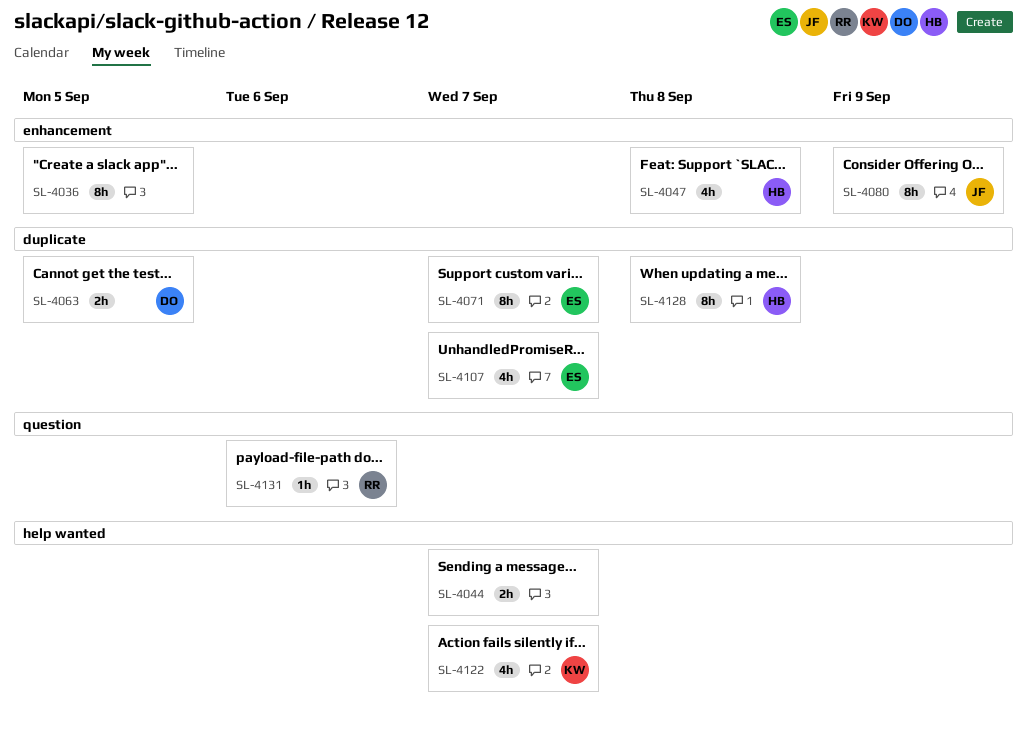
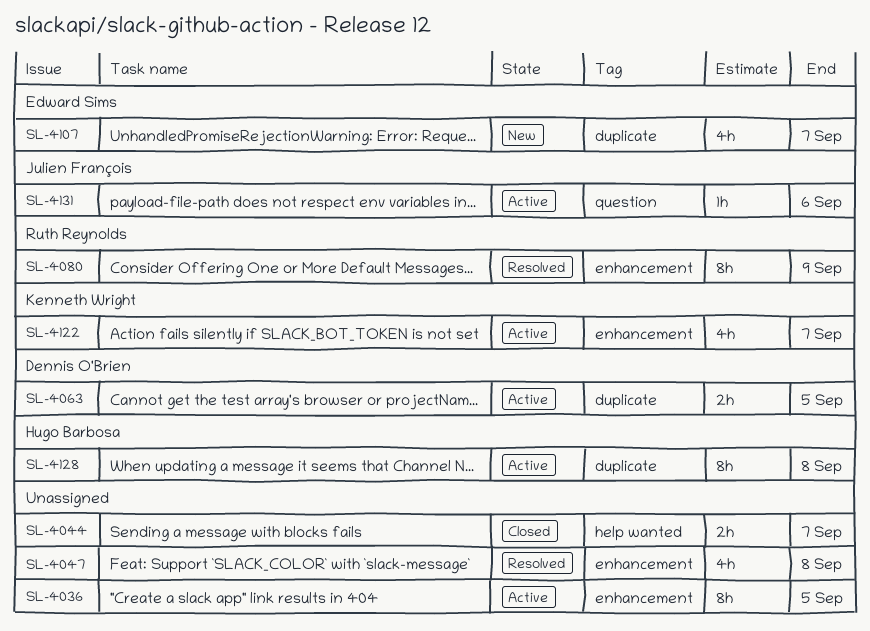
SL-4047, owner: Hugo Barbosa -> none
SL-4071: present -> none
SL-4080, owner: Julien François -> Ruth Reynolds
SL-4122, label: help wanted -> enhancement
SL-4131, owner: Ruth Reynolds -> Julien François

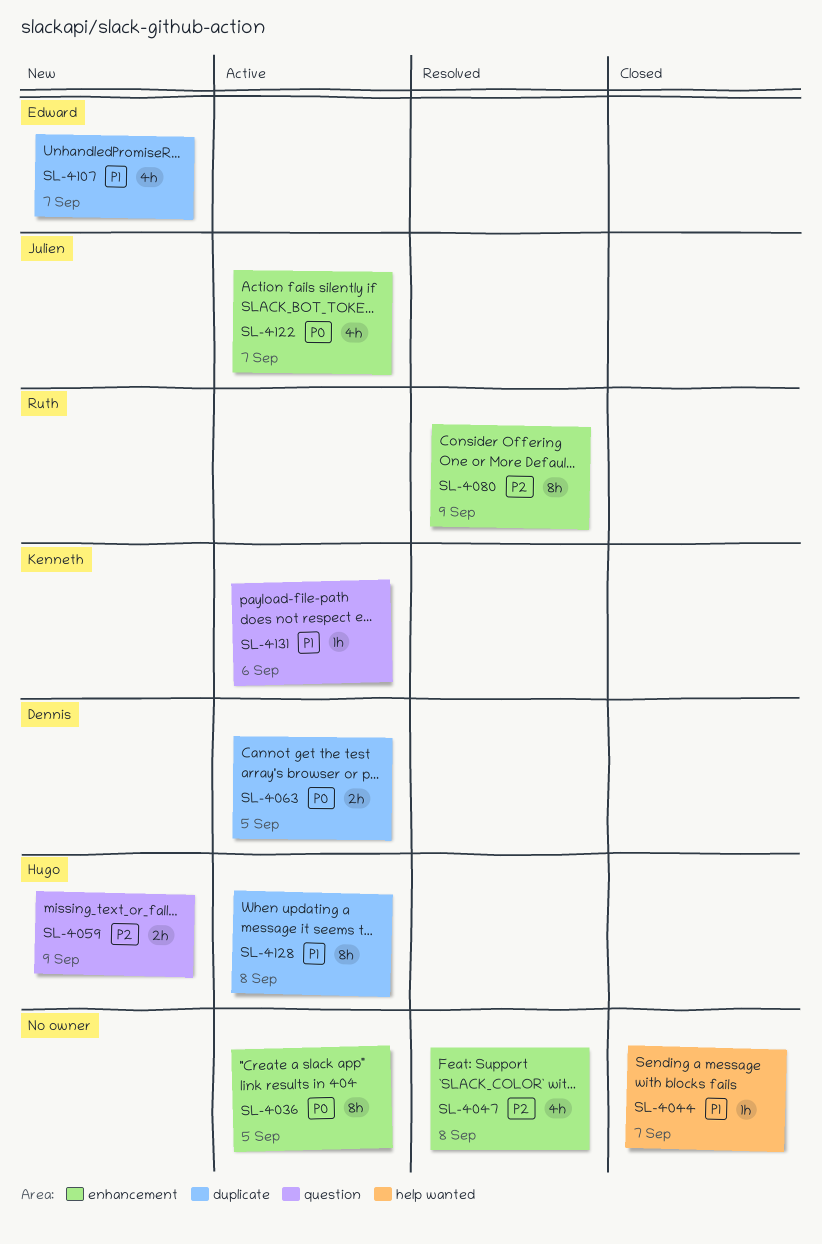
SL-4044, estimate: 2h -> 1h
SL-4059: none -> present
SL-4122, owner: Kenneth Wright -> Julien François
SL-4131, owner: Julien François -> Kenneth Wright

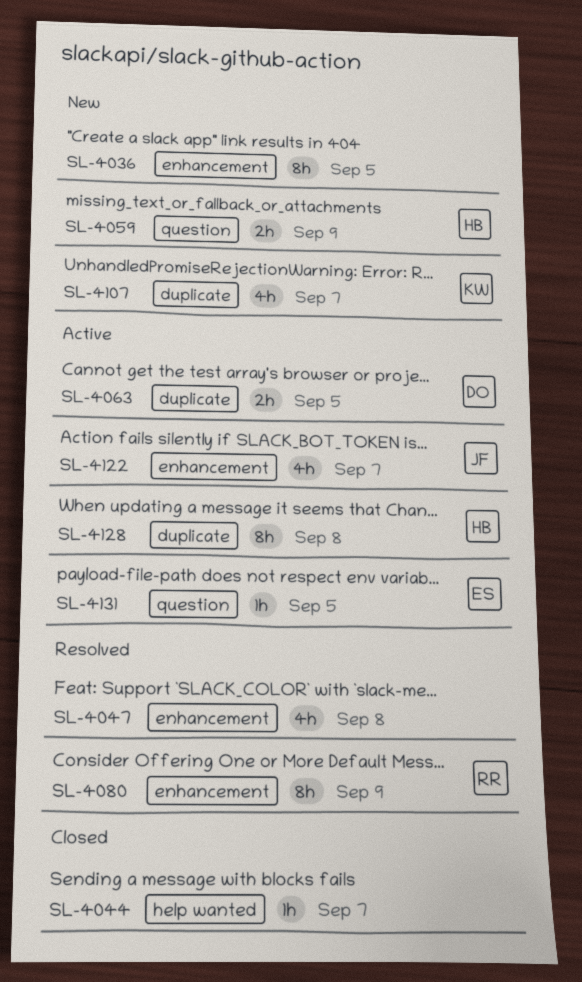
SL-4036, status: Active -> New
SL-4107, owner: Edward -> Kenneth
SL-4131, owner: Kenneth -> Edward
SL-4131, due: Sep 6 -> Sep 5

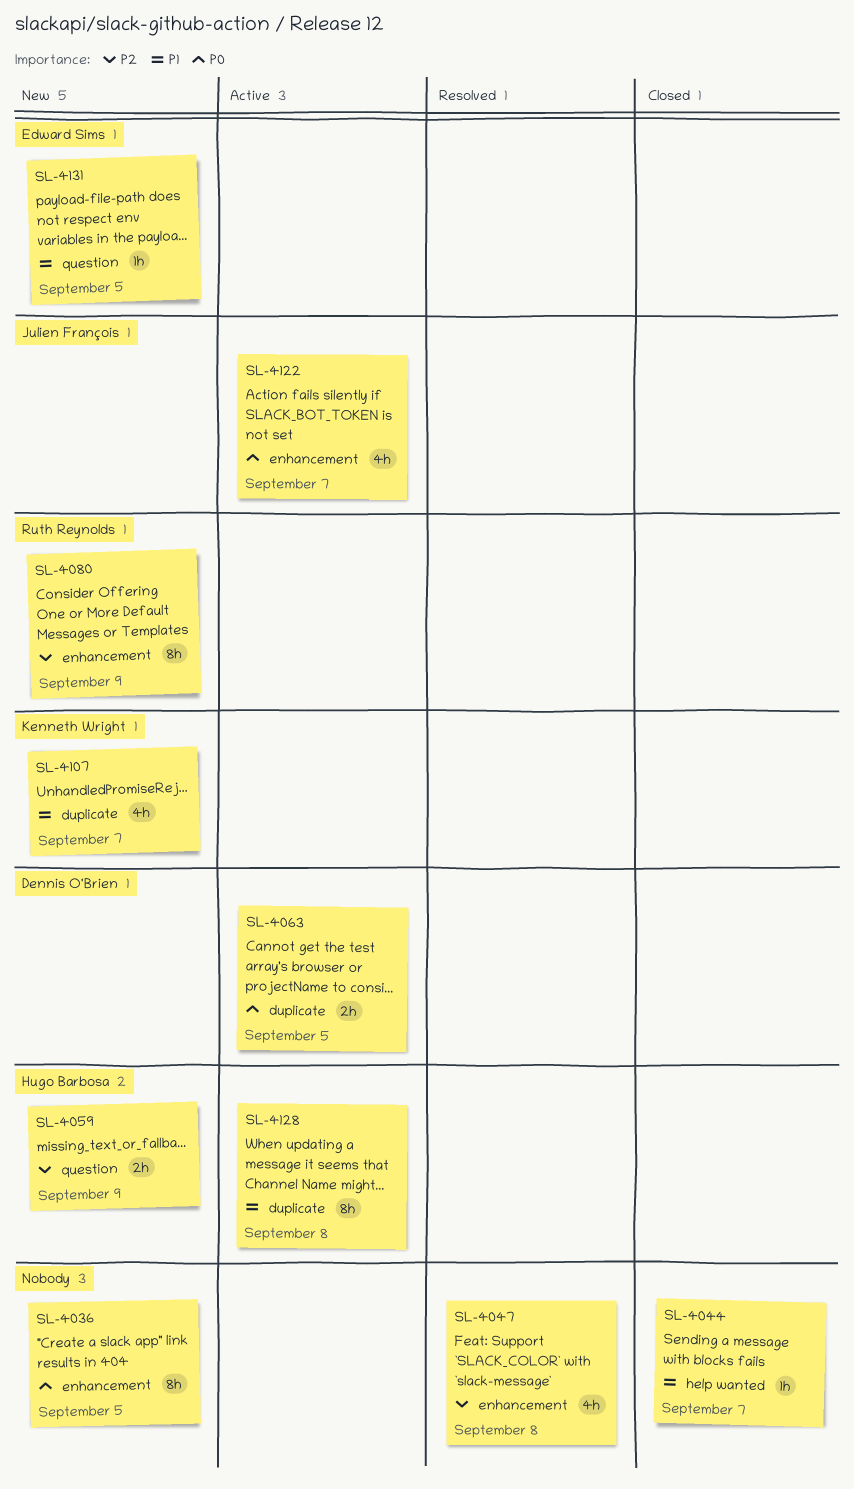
SL-4080, status: Resolved -> New
SL-4131, status: Active -> New

